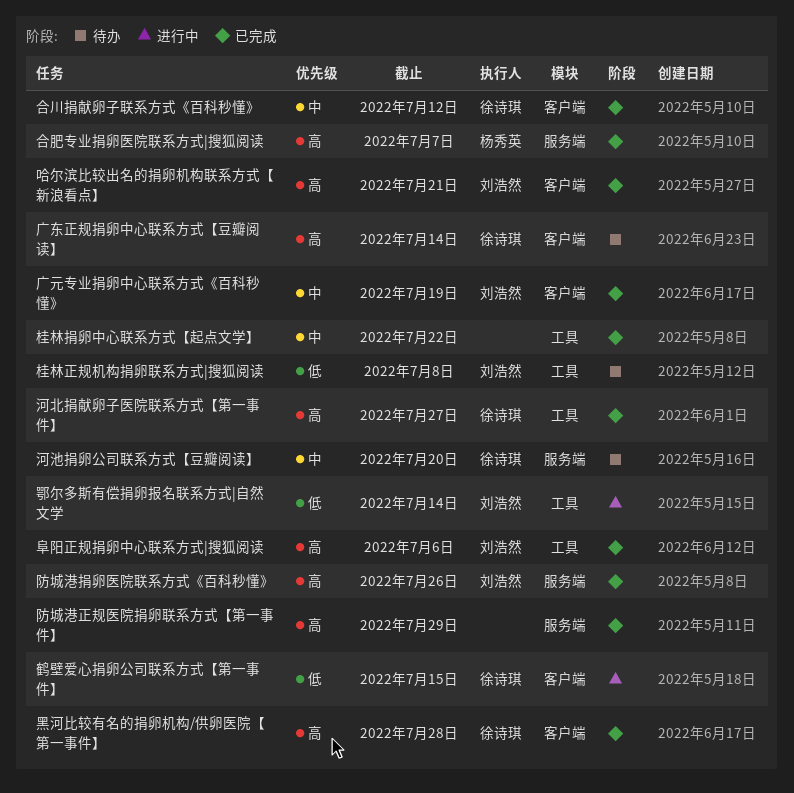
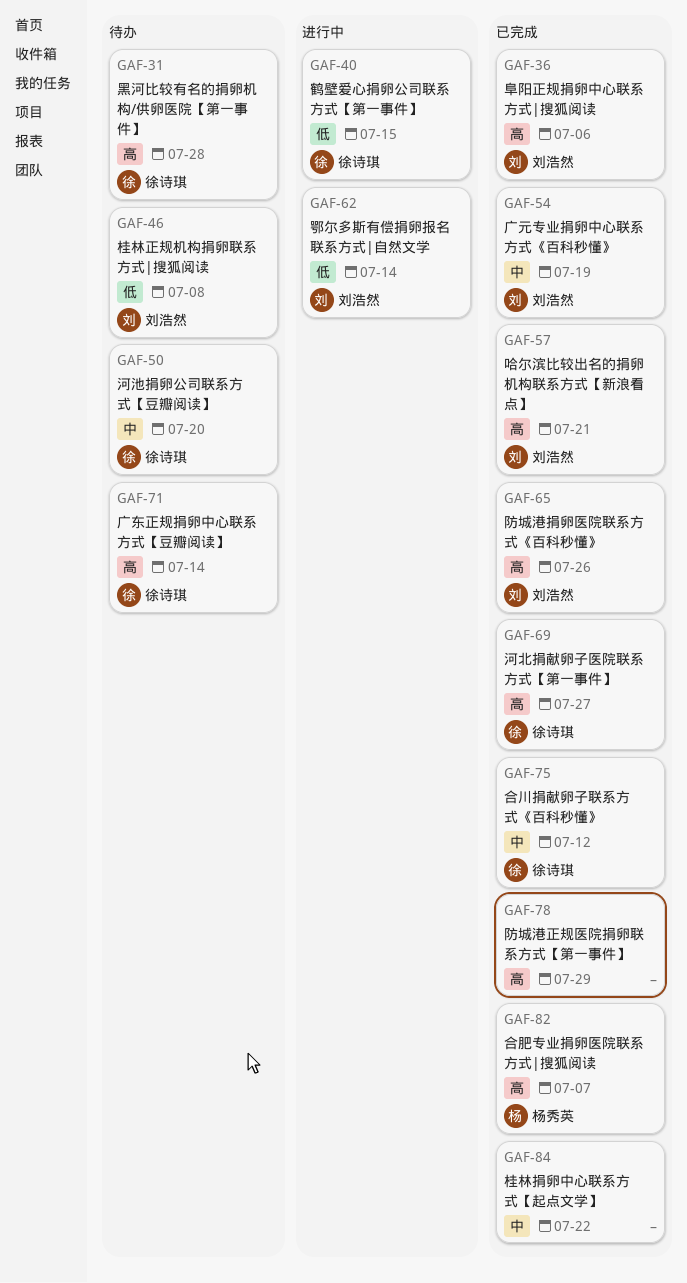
黑河比较有名的捐卵机构/供卵医院【第一事件】, status: 已完成 -> 待办

